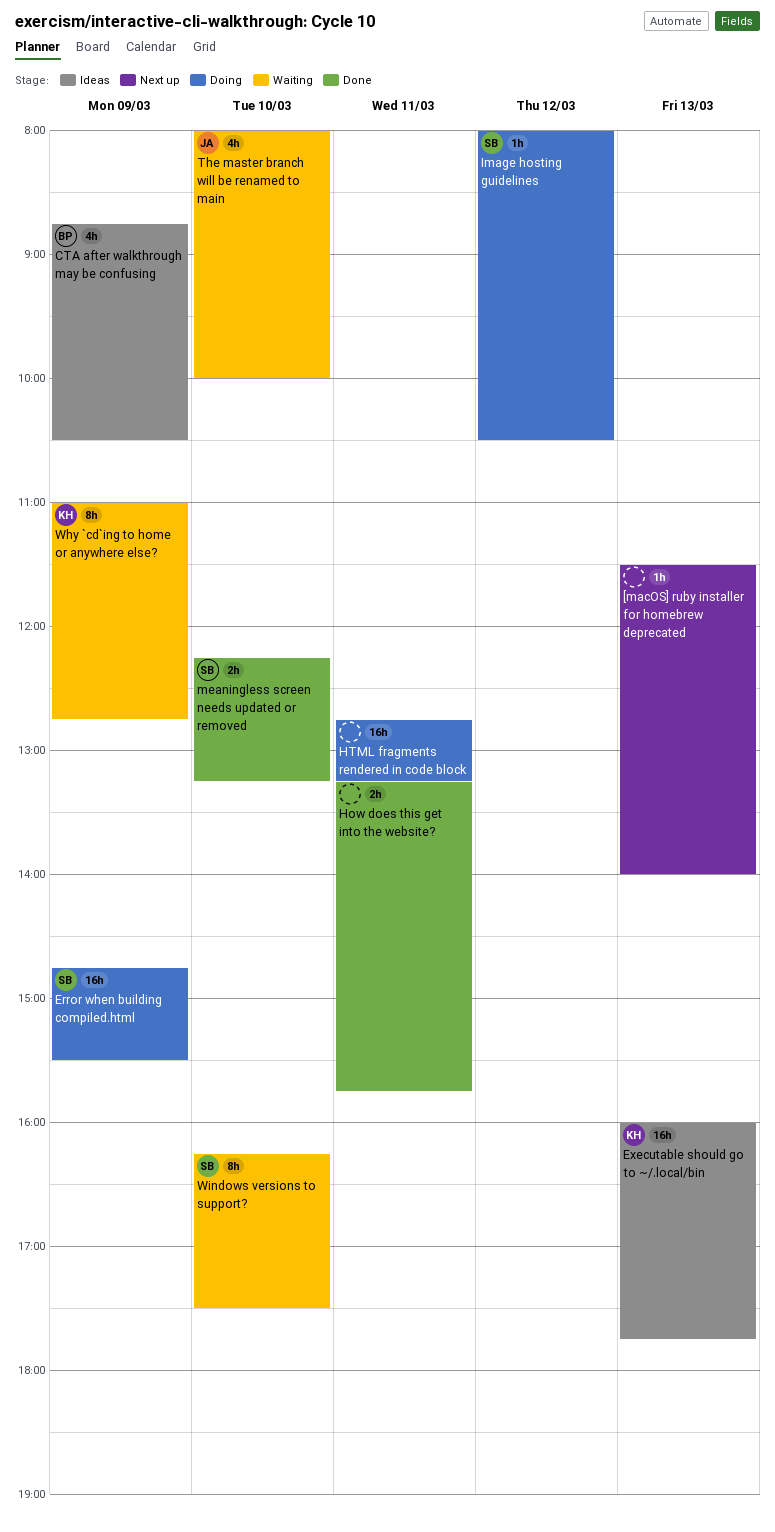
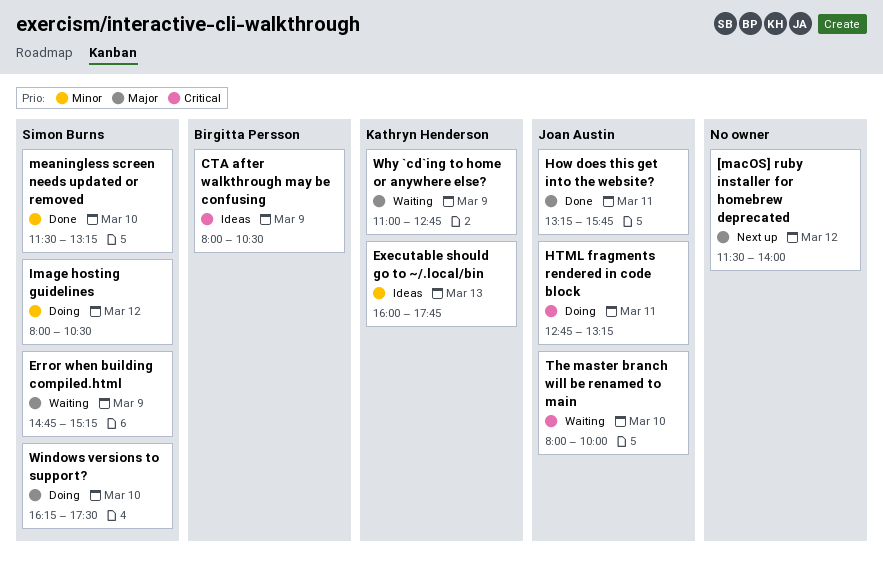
[macOS] ruby installer for homebrew deprecated, day: Mar 13 -> Mar 12
CTA after walkthrough may be confusing, begins: 08:45 -> 08:00
Error when building compiled.html, status: Doing -> Waiting
Error when building compiled.html, ends: 15:30 -> 15:15
How does this get into the website?, owner: none -> Joan Austin
HTML fragments rendered in code block, owner: none -> Joan Austin
meaningless screen needs updated or removed, begins: 12:15 -> 11:30
Windows versions to support?, status: Waiting -> Doing

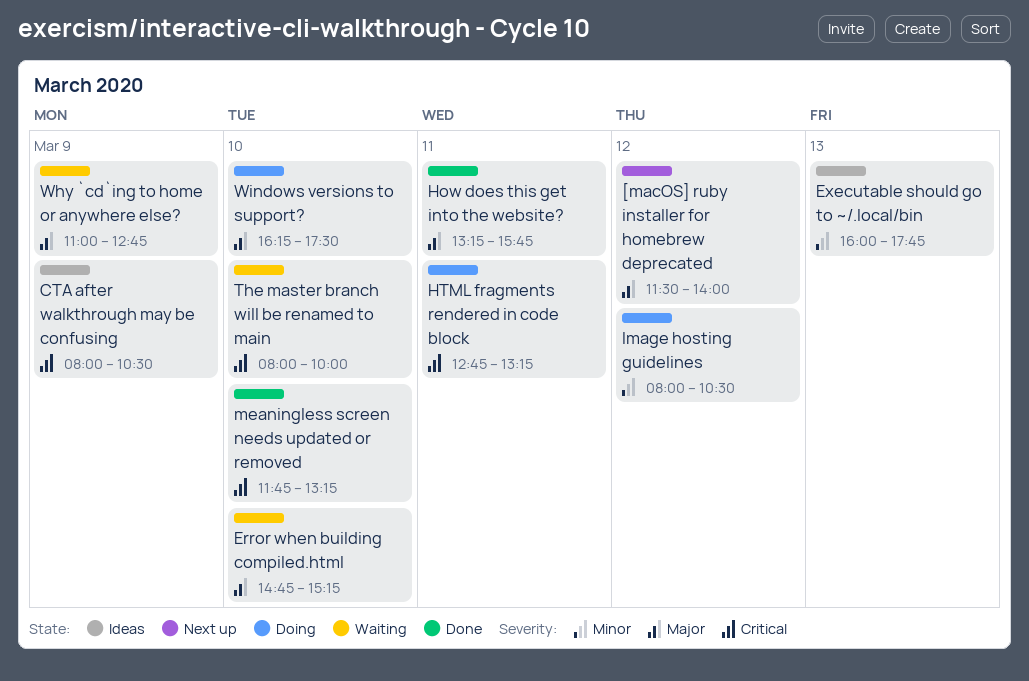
Error when building compiled.html, day: Mar 9 -> Mar 10
meaningless screen needs updated or removed, priority: Minor -> Critical
meaningless screen needs updated or removed, begins: 11:30 -> 11:45

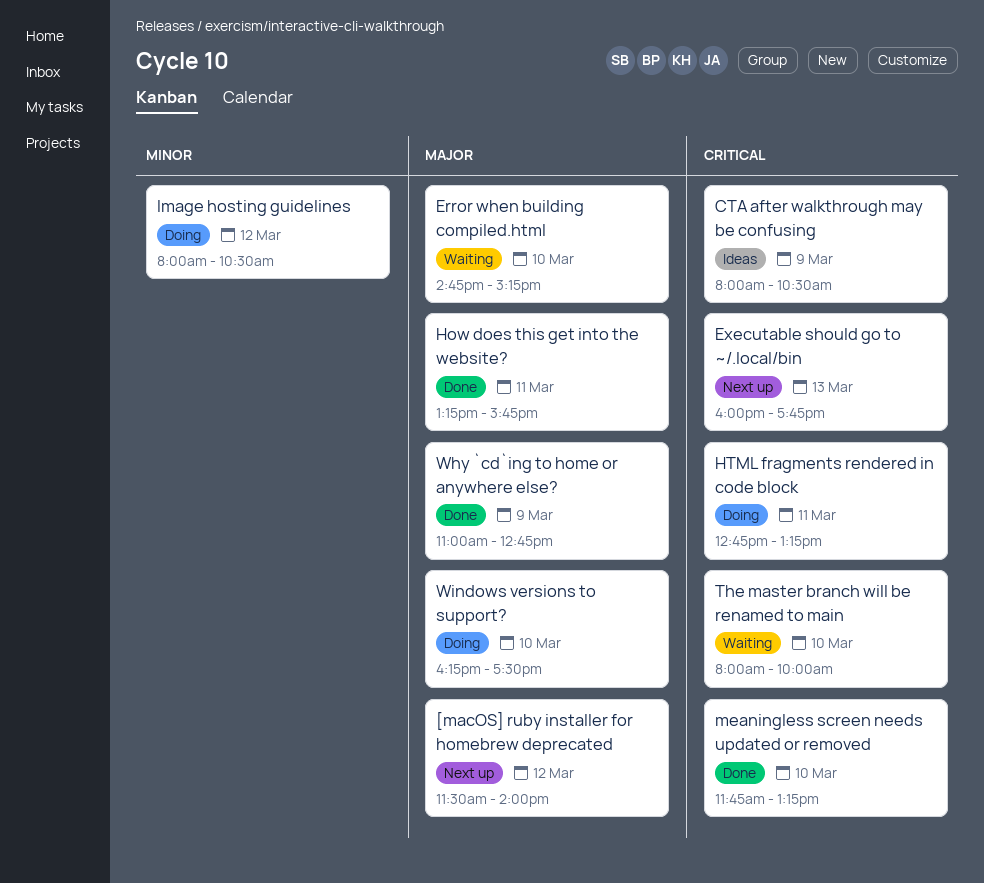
Executable should go to ~/.local/bin, status: Ideas -> Next up
Executable should go to ~/.local/bin, priority: Minor -> Critical
Why `cd`ing to home or anywhere else?, status: Waiting -> Done

